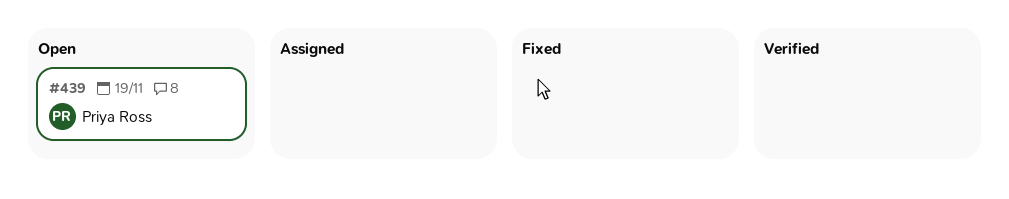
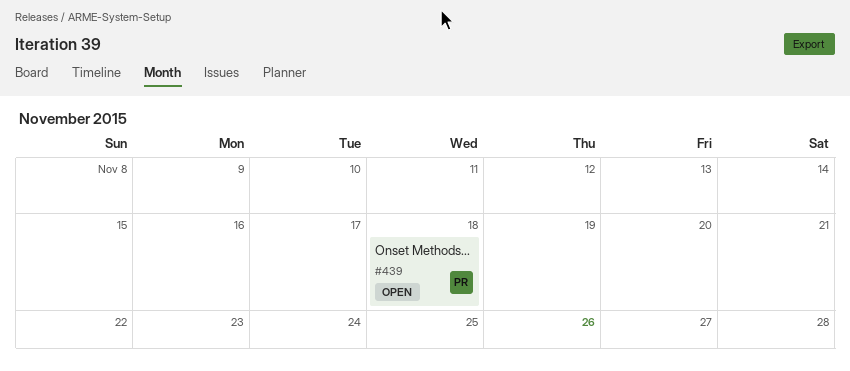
#439, due: Nov 19 -> Nov 18

